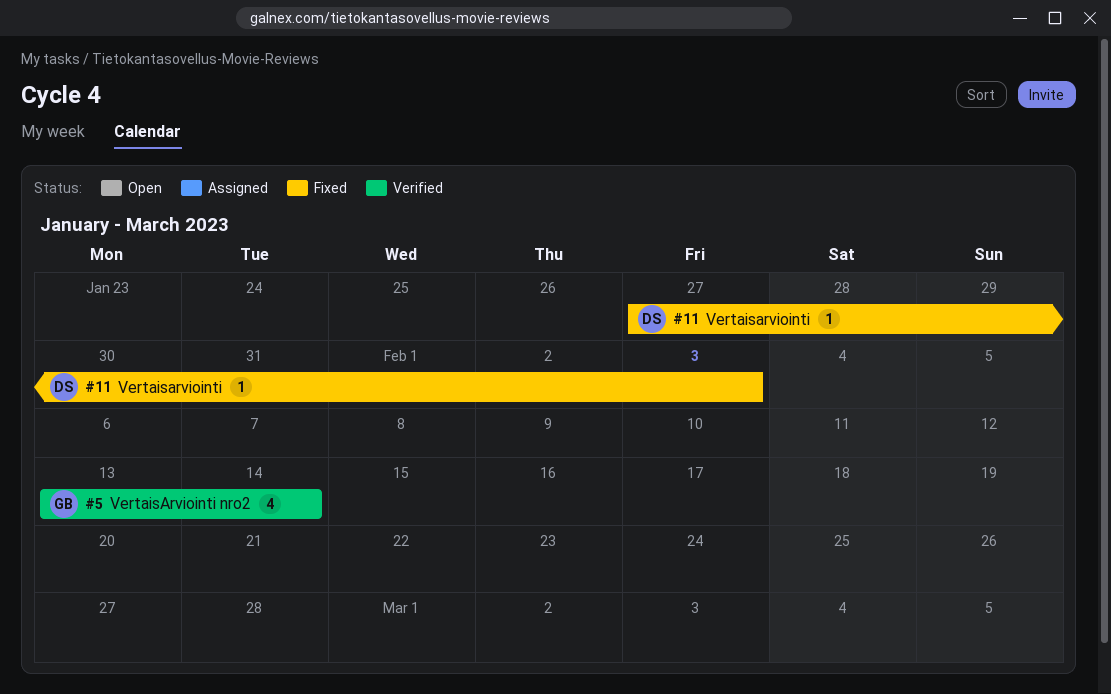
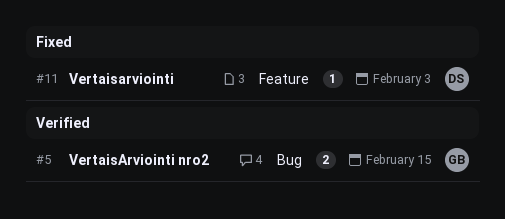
#5, estimate: 4 -> 2
#5, due: Feb 14 -> Feb 15

